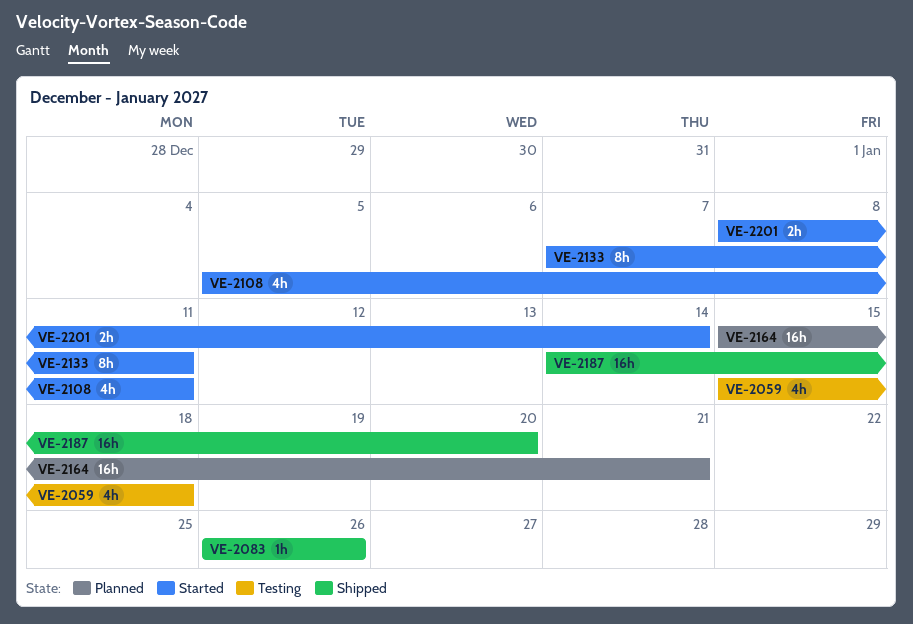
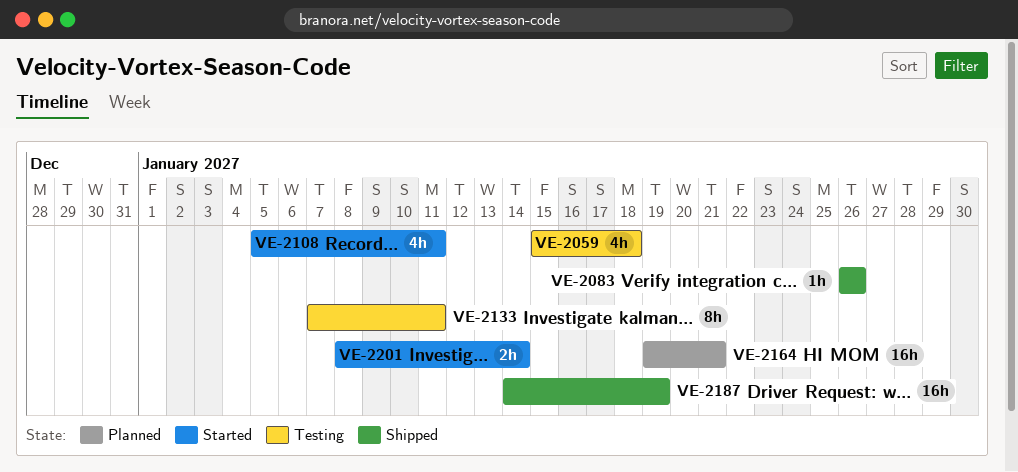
VE-2133, status: Started -> Testing
VE-2164, start: Jan 15 -> Jan 19
VE-2187, due: Jan 20 -> Jan 19

